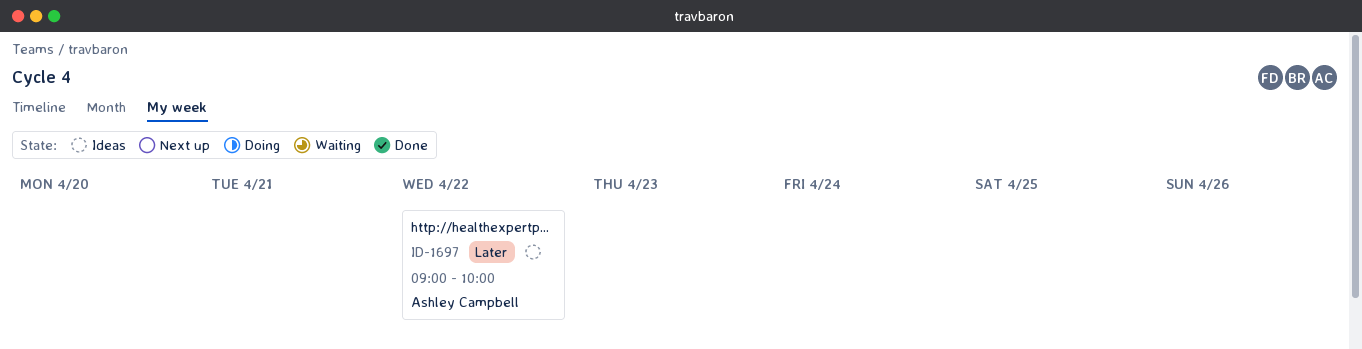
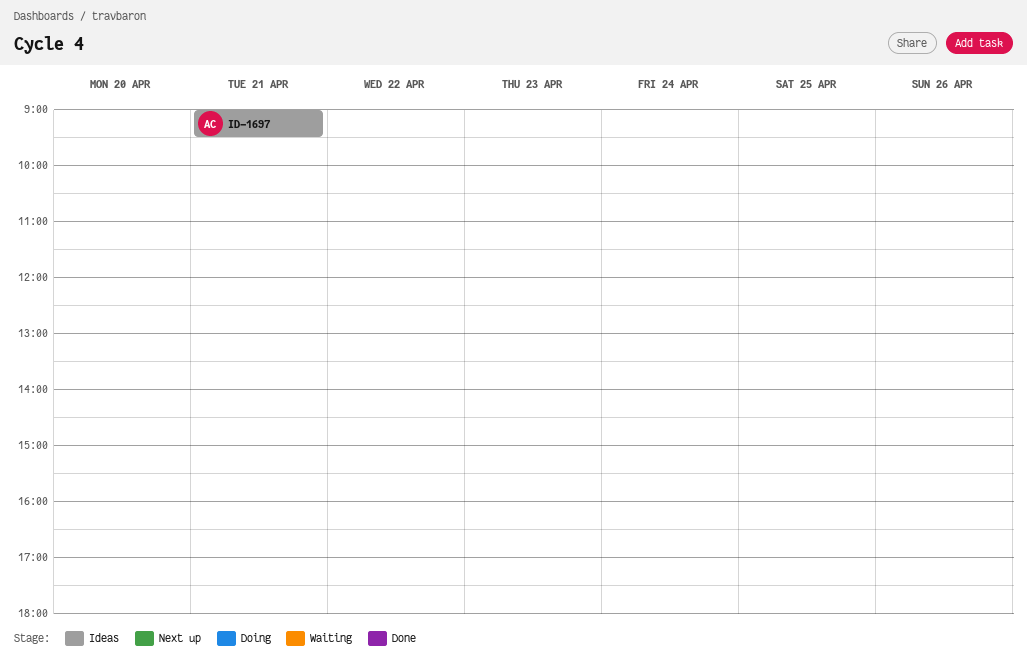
ID-1697, day: Apr 22 -> Apr 21
ID-1697, ends: 10:00 -> 09:30

